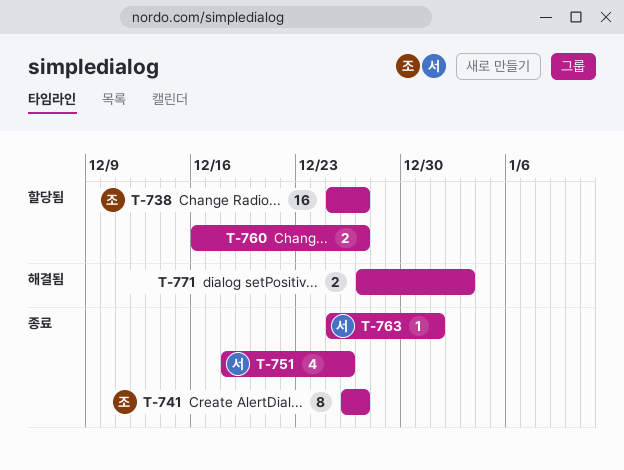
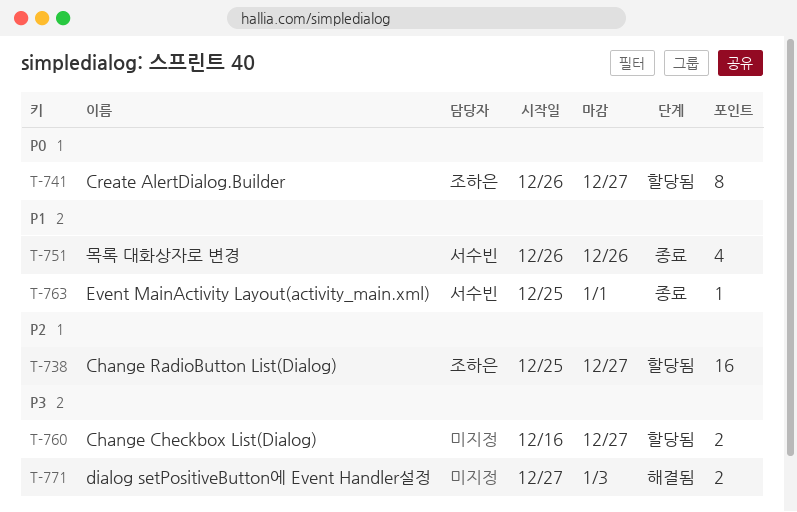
T-741, status: 종료 -> 할당됨
T-751, start: Dec 18 -> Dec 26

